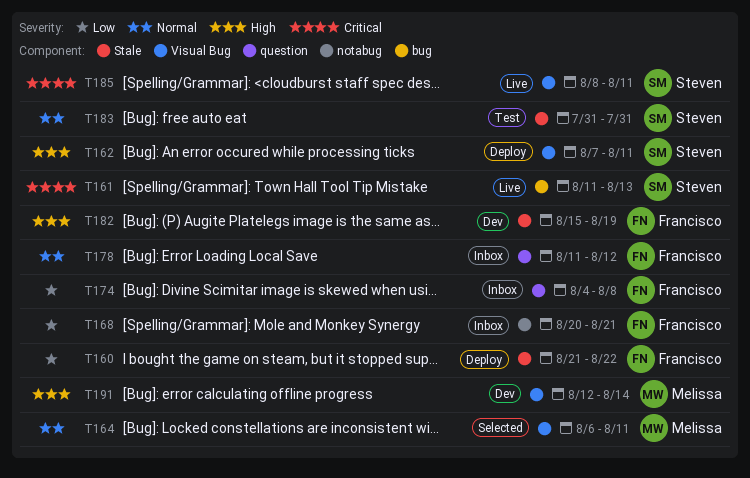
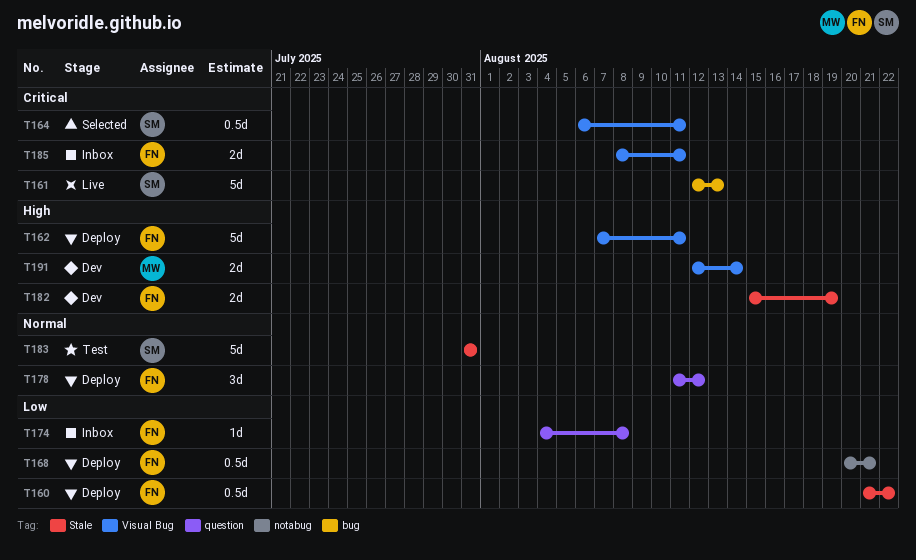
T161, start: Aug 11 -> Aug 12
T162, owner: Steven -> Francisco
T164, owner: Melissa -> Steven
T164, priority: Normal -> Critical
T168, status: Inbox -> Deploy
T178, status: Inbox -> Deploy
T185, status: Live -> Inbox
T185, owner: Steven -> Francisco

